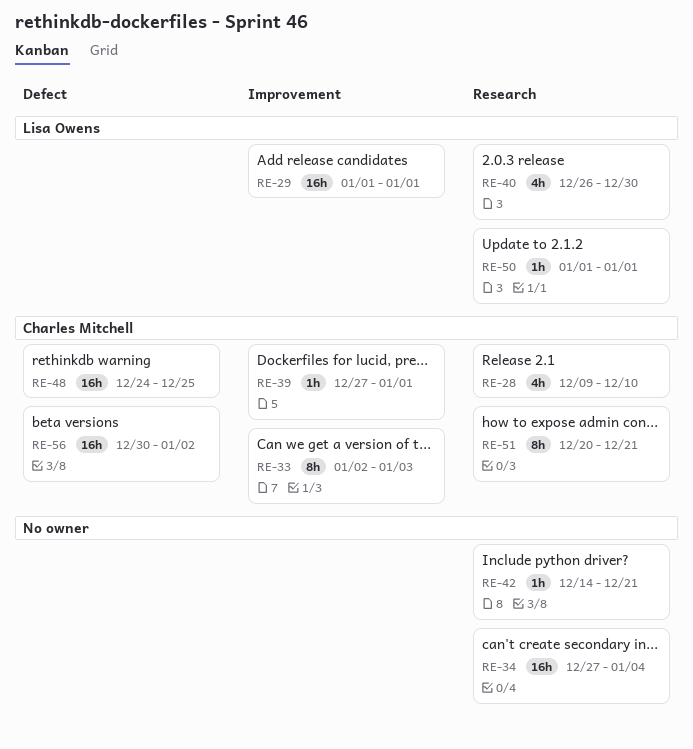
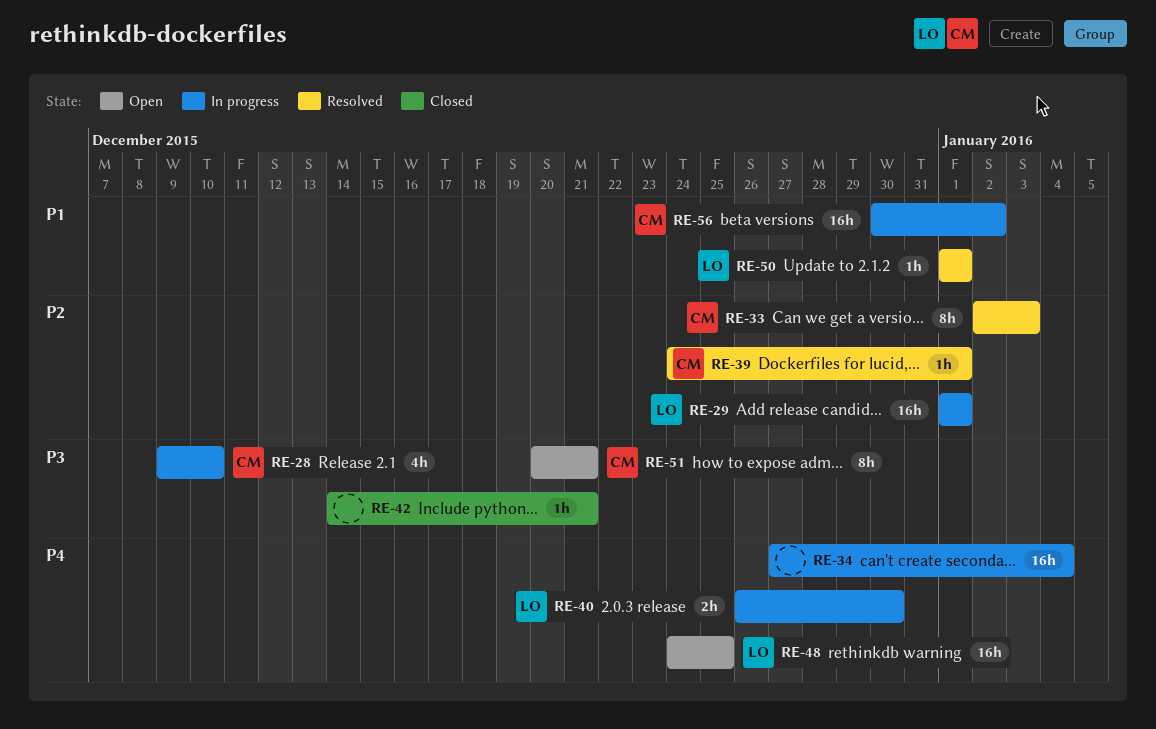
RE-39, start: Dec 27 -> Dec 24
RE-40, estimate: 4h -> 2h
RE-48, owner: Charles Mitchell -> Lisa Owens

